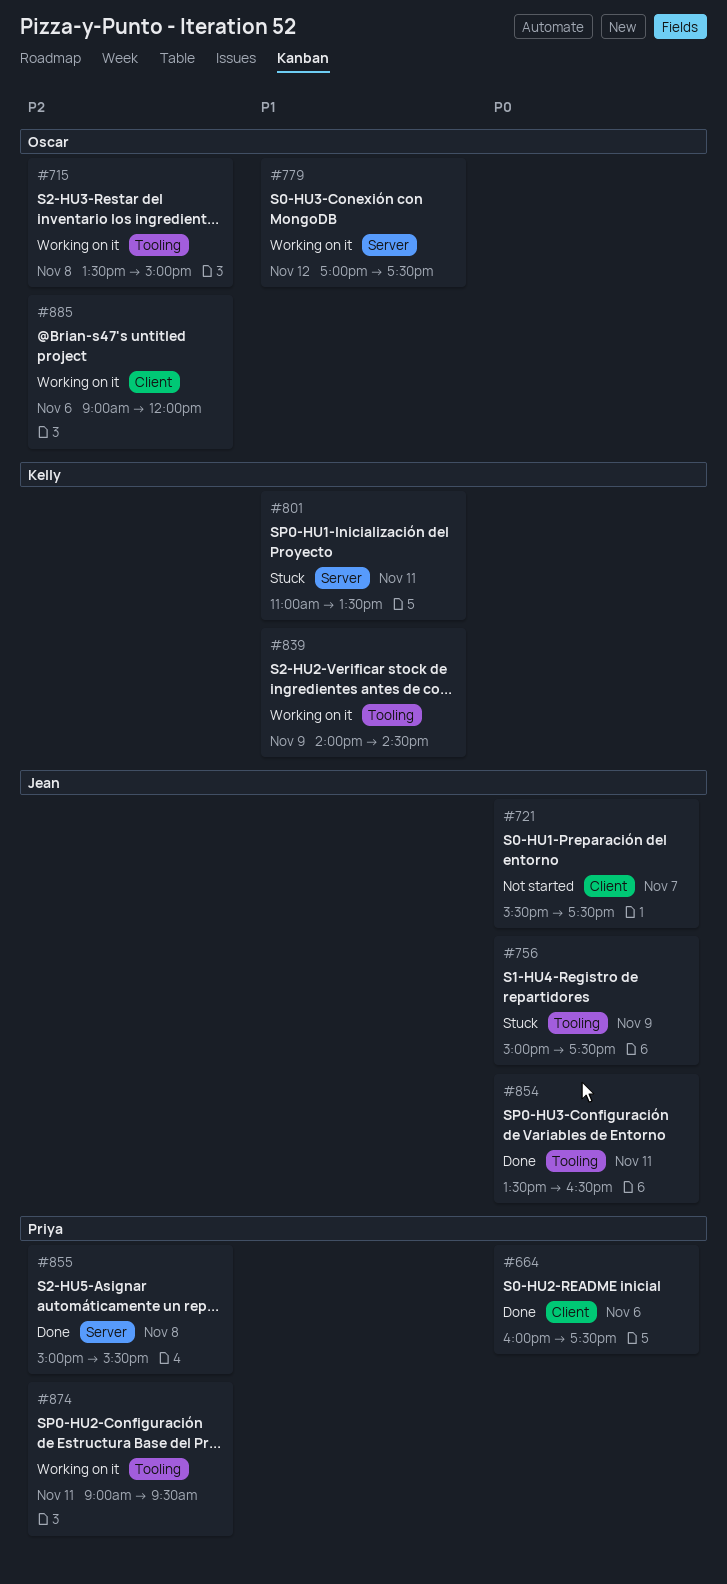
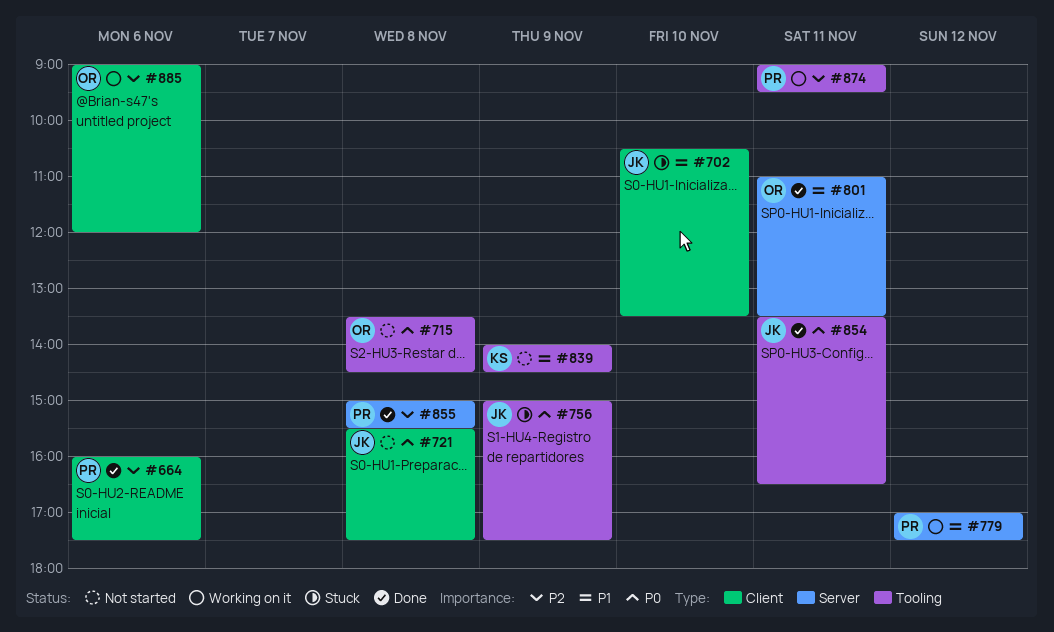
#664, priority: P0 -> P2
#702: none -> present
#715, status: Working on it -> Not started
#715, priority: P2 -> P0
#715, ends: 15:00 -> 14:30
#721, day: Nov 7 -> Nov 8
#779, owner: Oscar -> Priya
#801, status: Stuck -> Done
#801, owner: Kelly -> Oscar
#839, status: Working on it -> Not started

